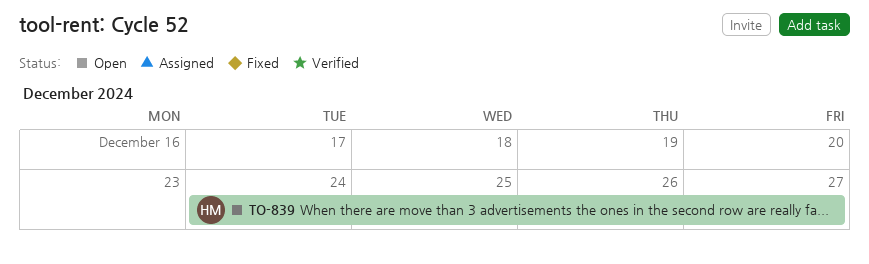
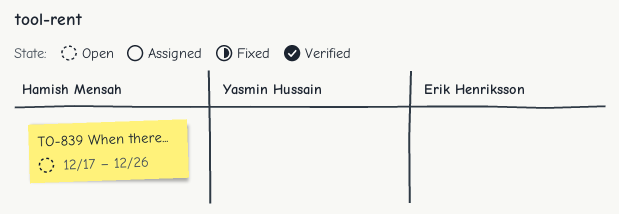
TO-839, start: Dec 24 -> Dec 17
TO-839, due: Dec 27 -> Dec 26

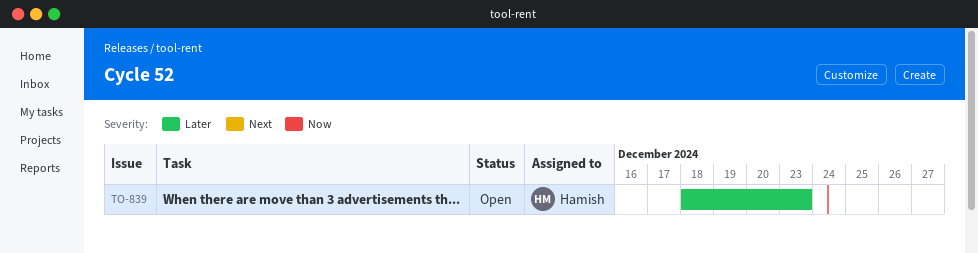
TO-839, start: Dec 17 -> Dec 18
TO-839, due: Dec 26 -> Dec 23

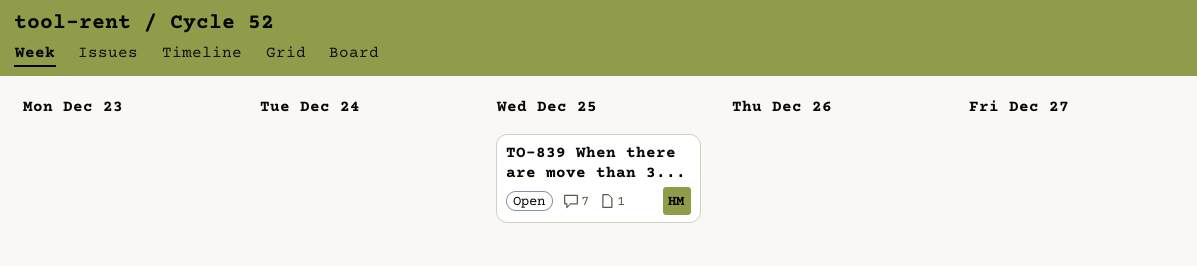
TO-839, due: Dec 23 -> Dec 25

